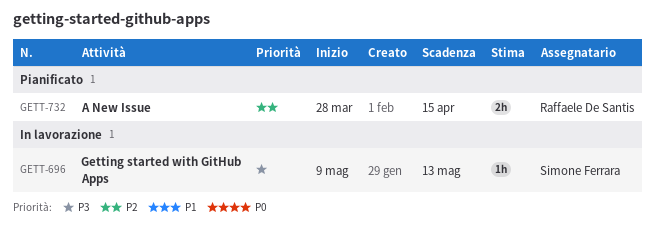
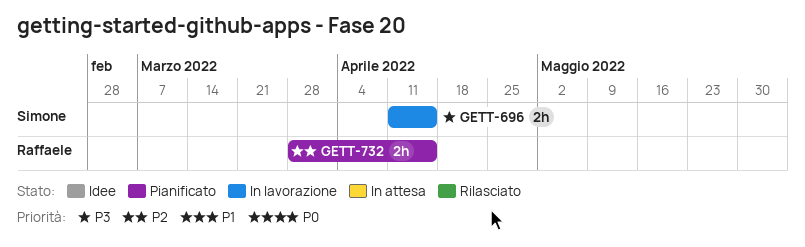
GETT-696, estimate: 1h -> 2h
GETT-696, start: May 9 -> Apr 11
GETT-696, due: May 13 -> Apr 15

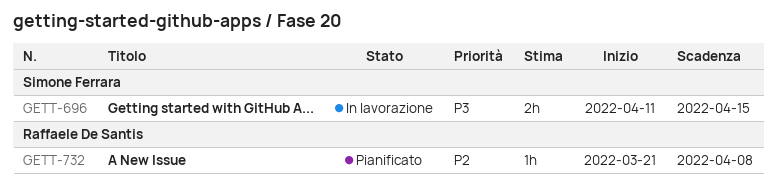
GETT-732, estimate: 2h -> 1h
GETT-732, start: Mar 28 -> Mar 21
GETT-732, due: Apr 15 -> Apr 8

